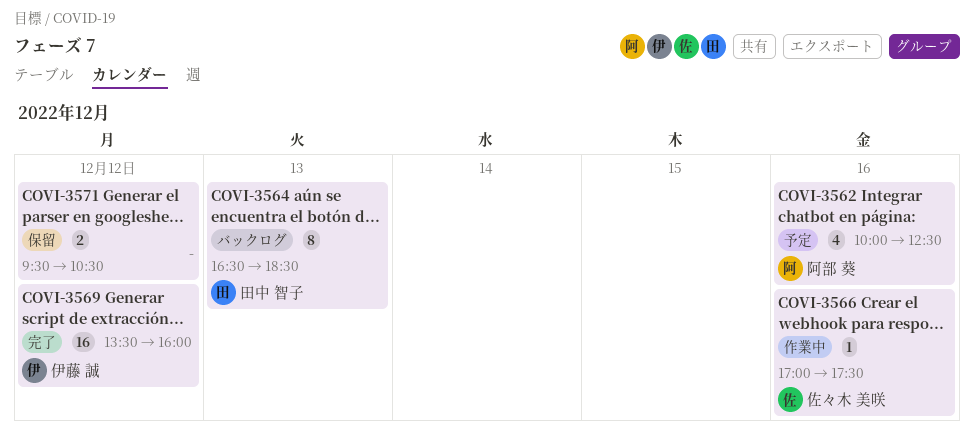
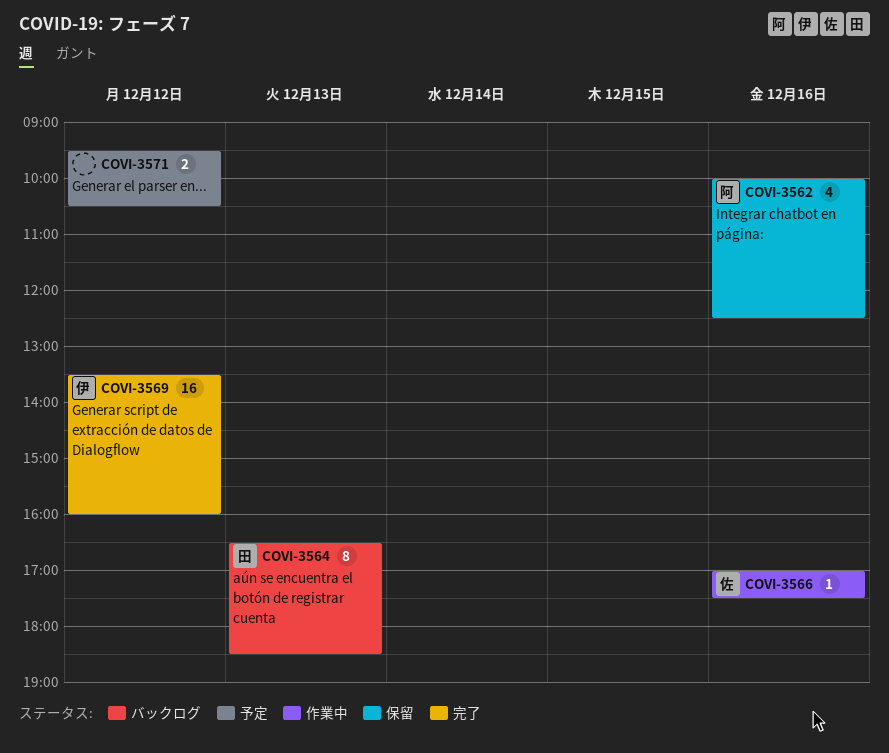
COVI-3562, status: 予定 -> 保留
COVI-3571, status: 保留 -> 予定

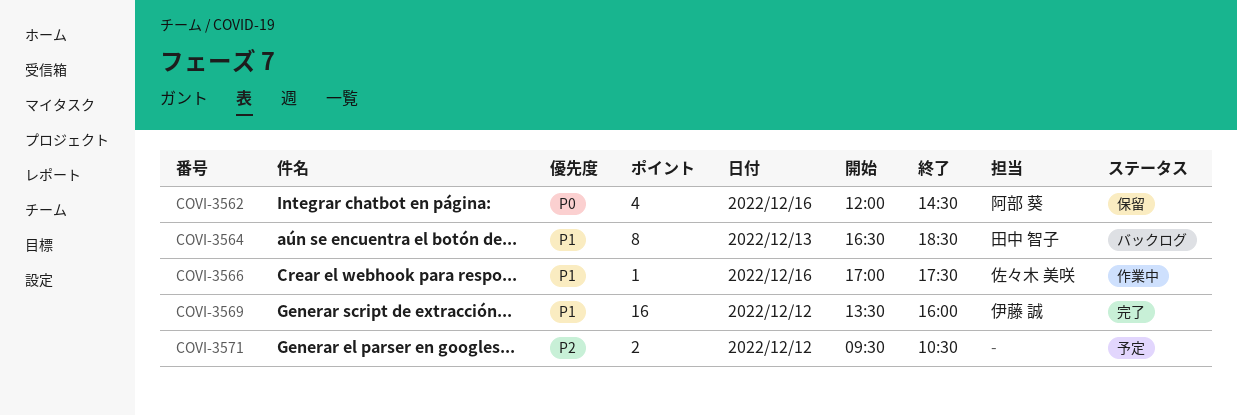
COVI-3562, begins: 10:00 -> 12:00
COVI-3562, ends: 12:30 -> 14:30

